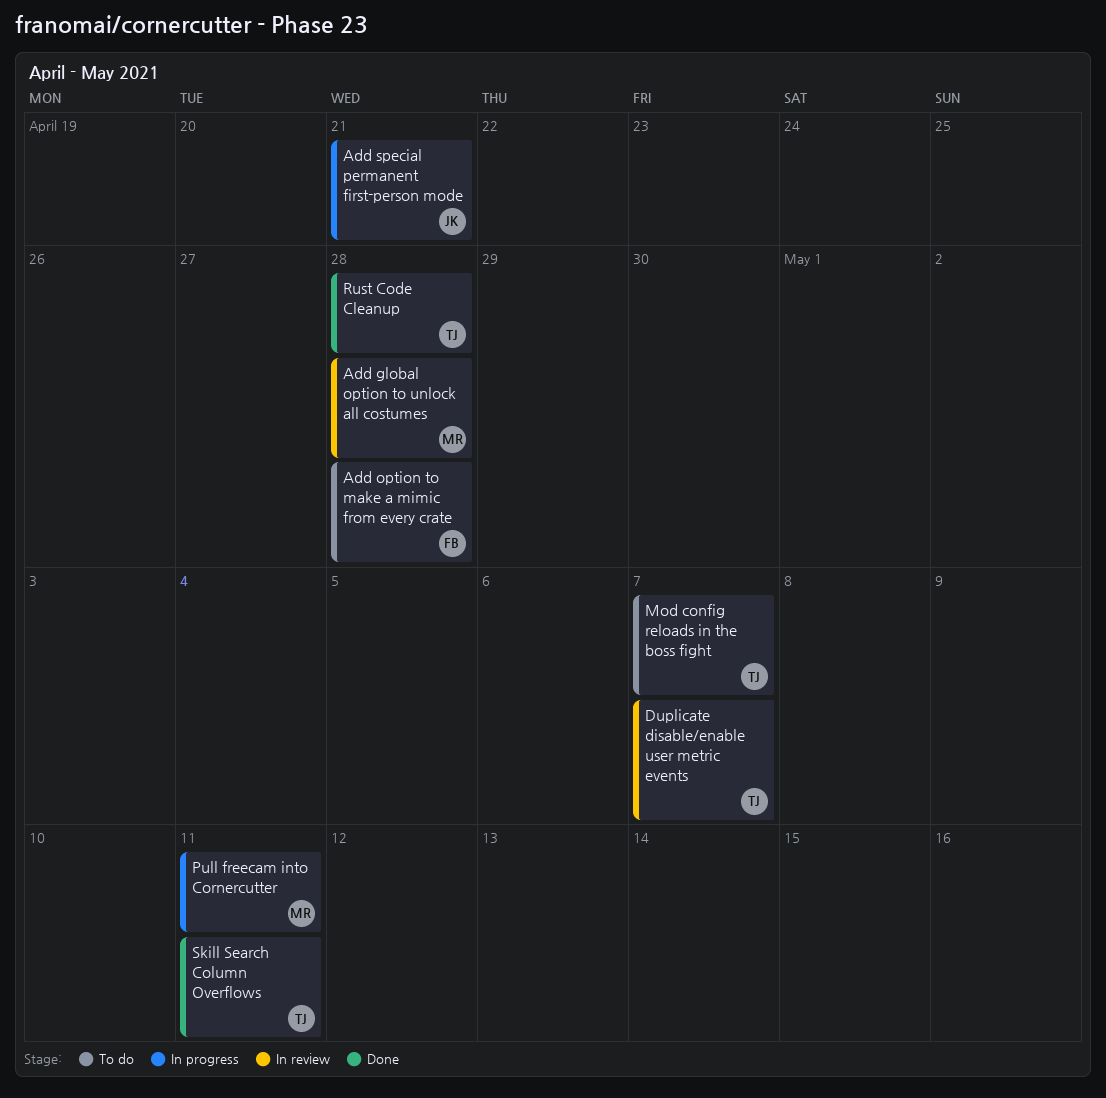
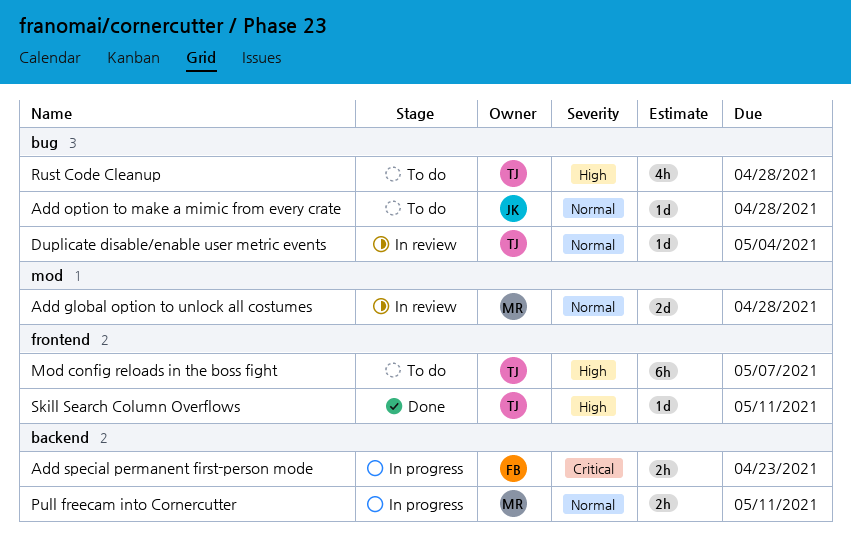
Add option to make a mimic from every crate, owner: FB -> JK
Add special permanent first-person mode, owner: JK -> FB
Add special permanent first-person mode, due: Apr 21 -> Apr 23
Duplicate disable/enable user metric events, due: May 7 -> May 4
Rust Code Cleanup, status: Done -> To do

